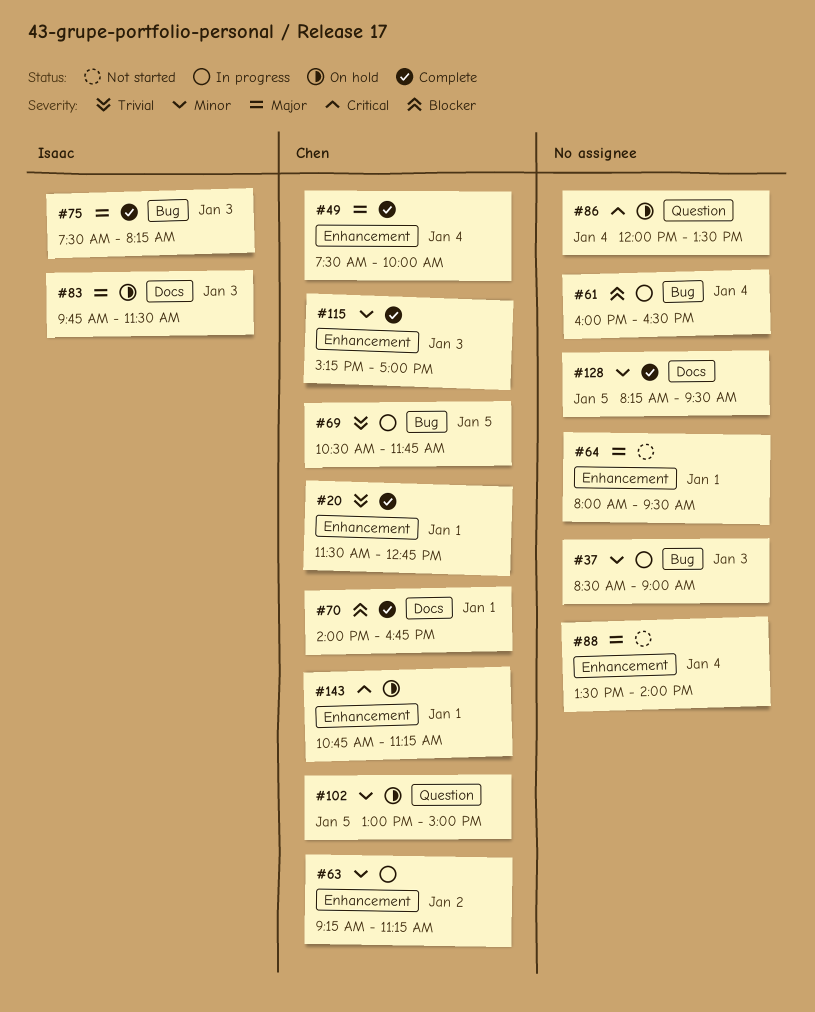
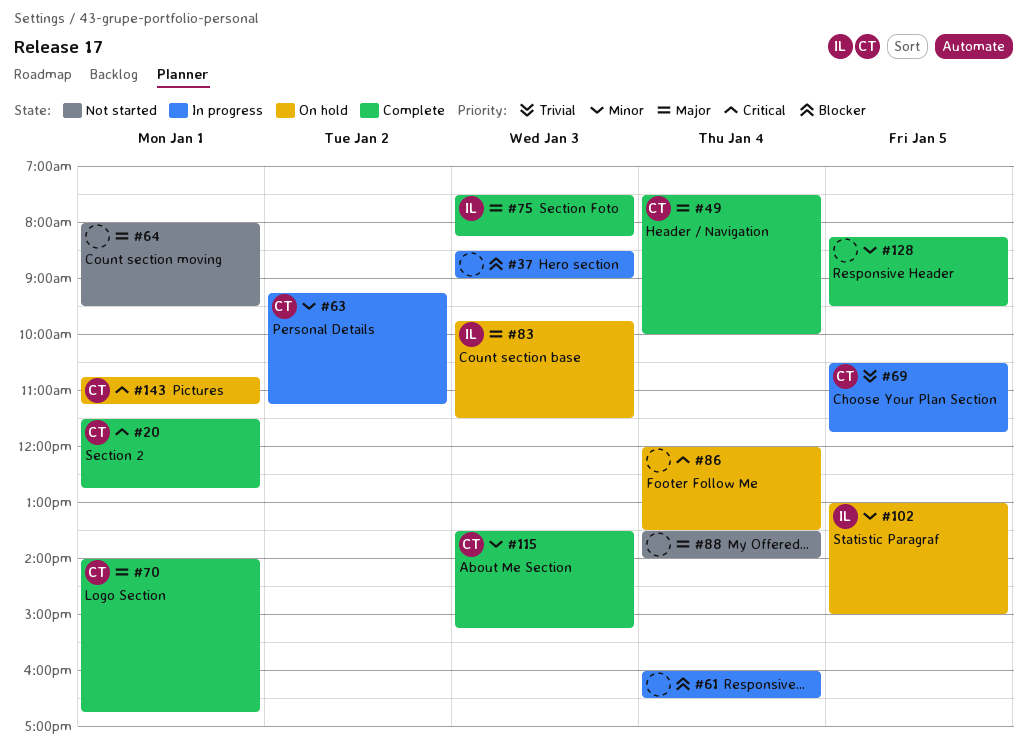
#20, priority: Trivial -> Critical
#37, priority: Minor -> Blocker
#70, priority: Blocker -> Major
#102, owner: Chen -> Isaac
#115, begins: 15:15 -> 13:30
#115, ends: 17:00 -> 15:15

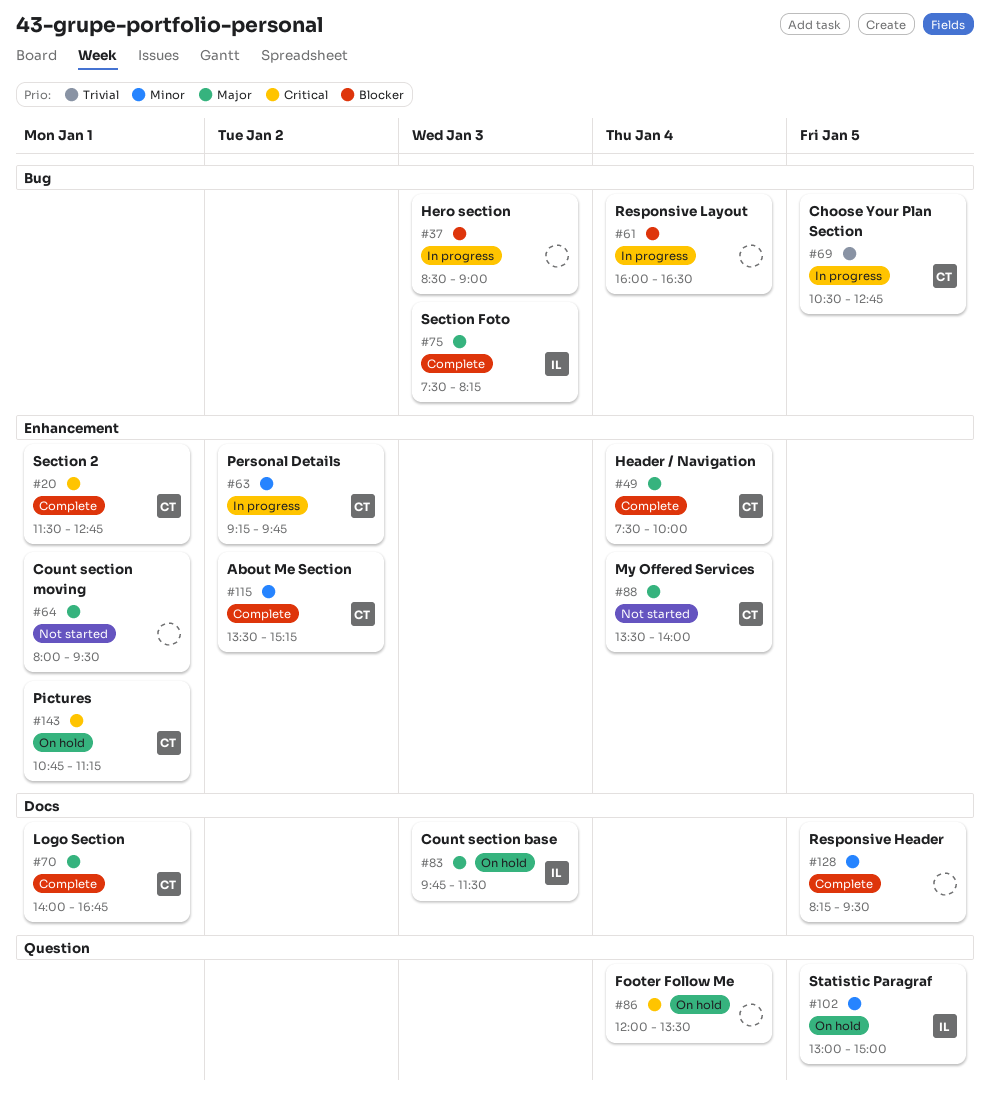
#63, ends: 11:15 -> 09:45
#69, ends: 11:45 -> 12:45
#88, owner: none -> CT
#115, day: Jan 3 -> Jan 2

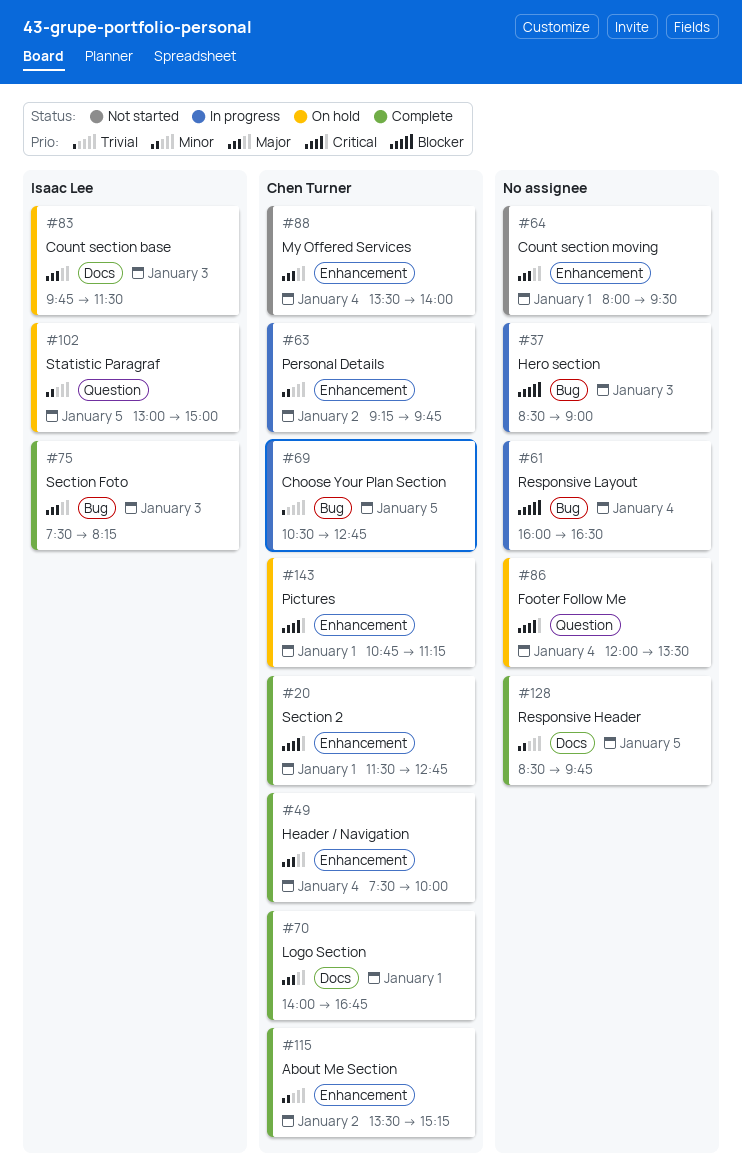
#128, begins: 08:15 -> 08:30
#128, ends: 09:30 -> 09:45

